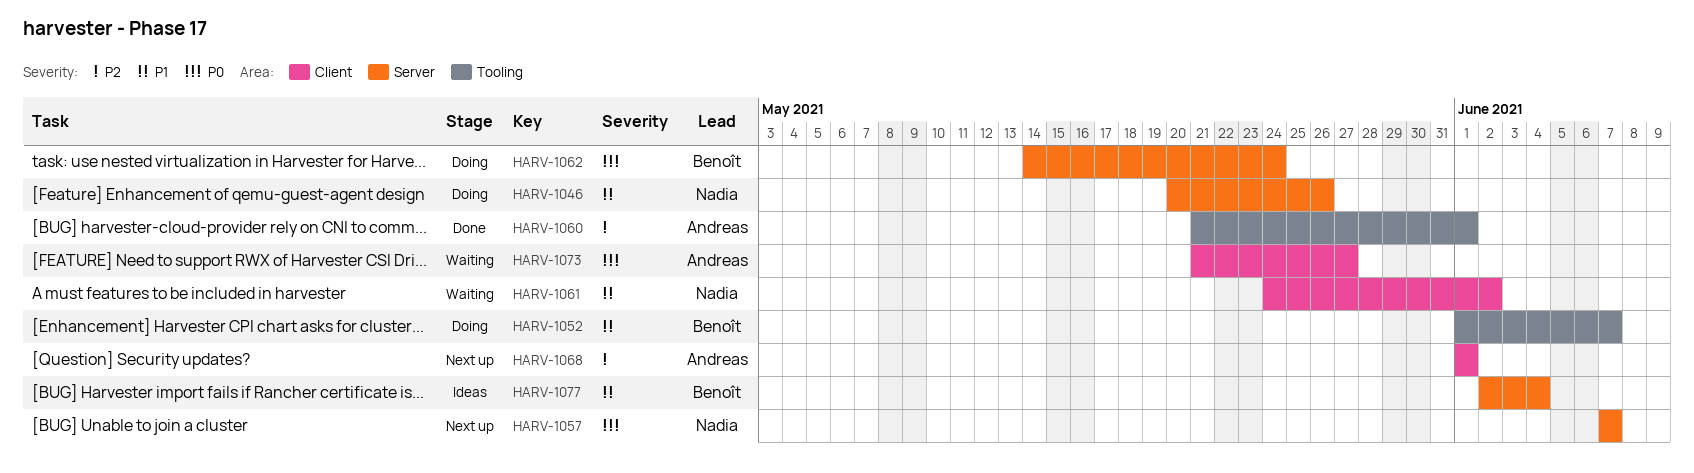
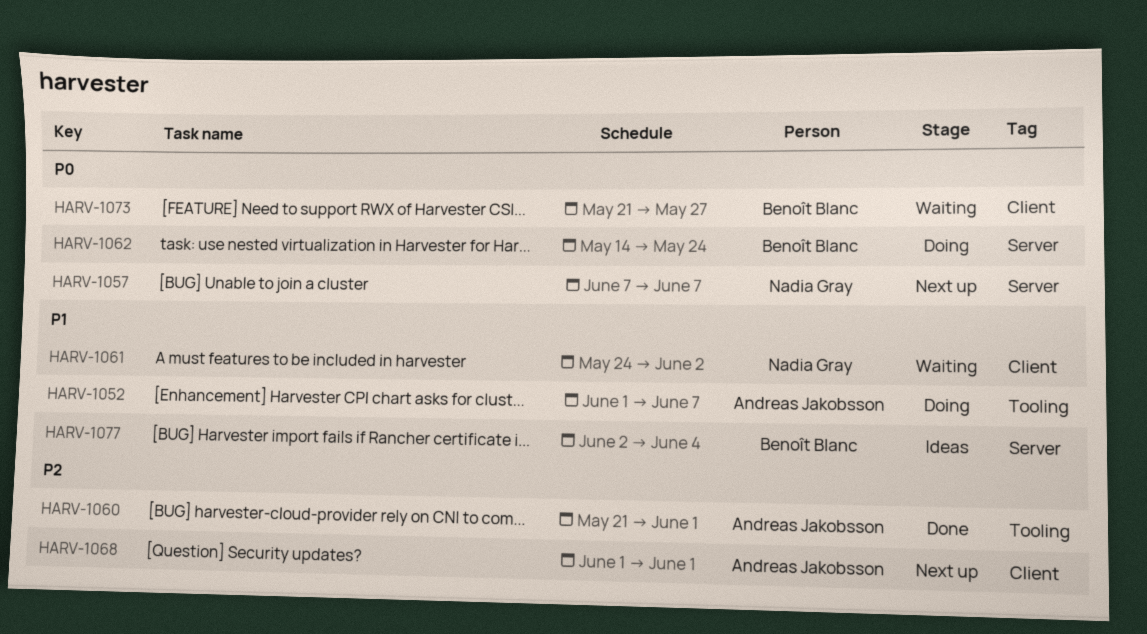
HARV-1046: present -> none
HARV-1052, owner: Benoît Blanc -> Andreas Jakobsson
HARV-1073, owner: Andreas Jakobsson -> Benoît Blanc

